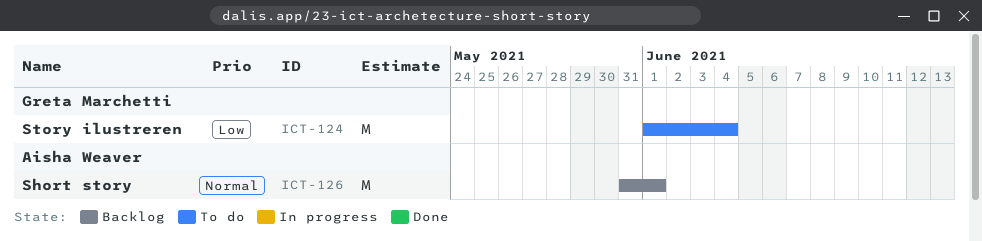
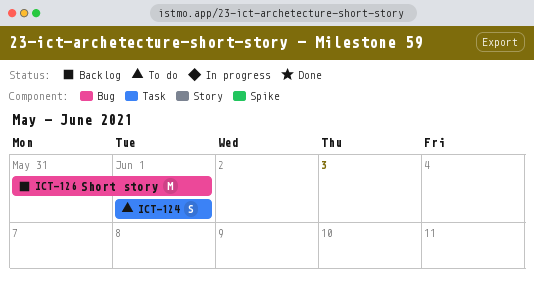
ICT-124, estimate: M -> S
ICT-124, due: Jun 4 -> Jun 1

